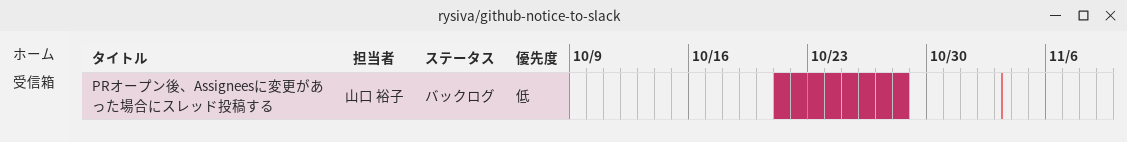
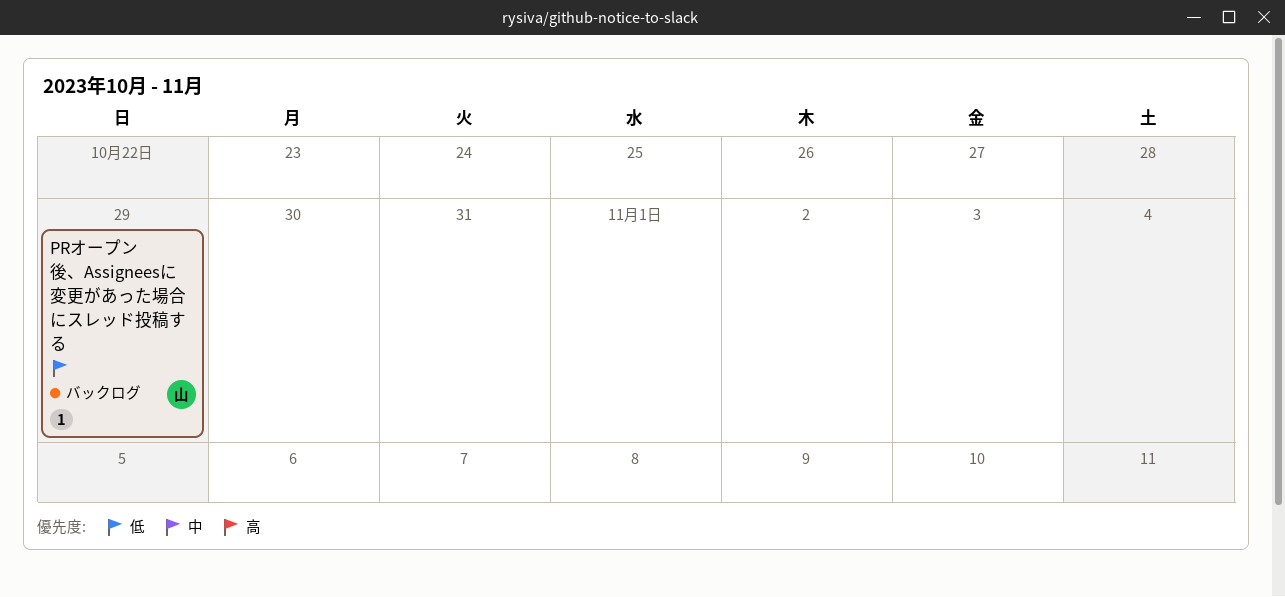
PRオープン後、Assigneesに変更があった場合にスレッド投稿する, due: Oct 28 -> Oct 29

